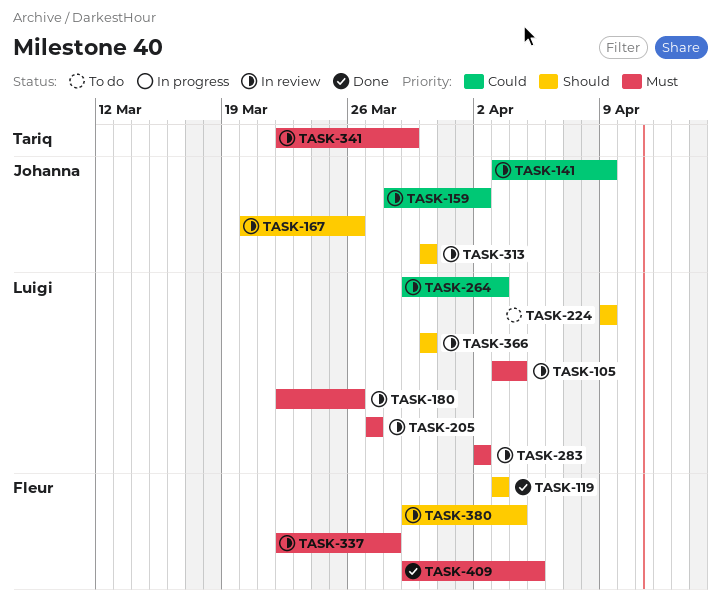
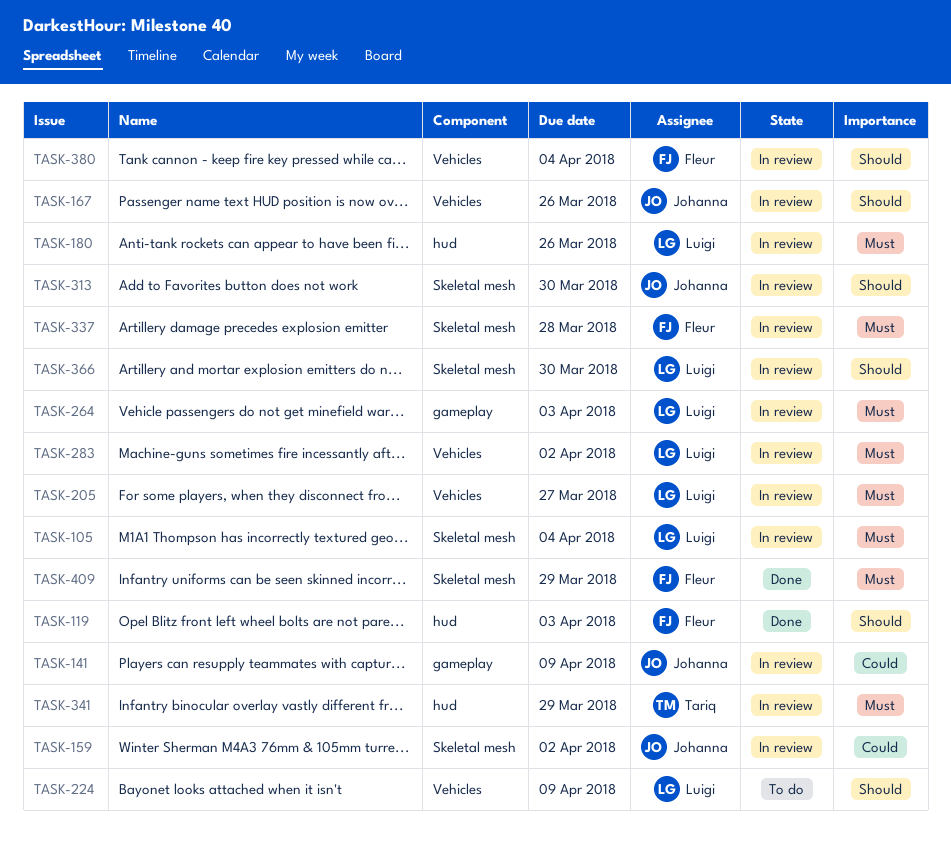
TASK-264, priority: Could -> Must
TASK-409, due: Apr 5 -> Mar 29

